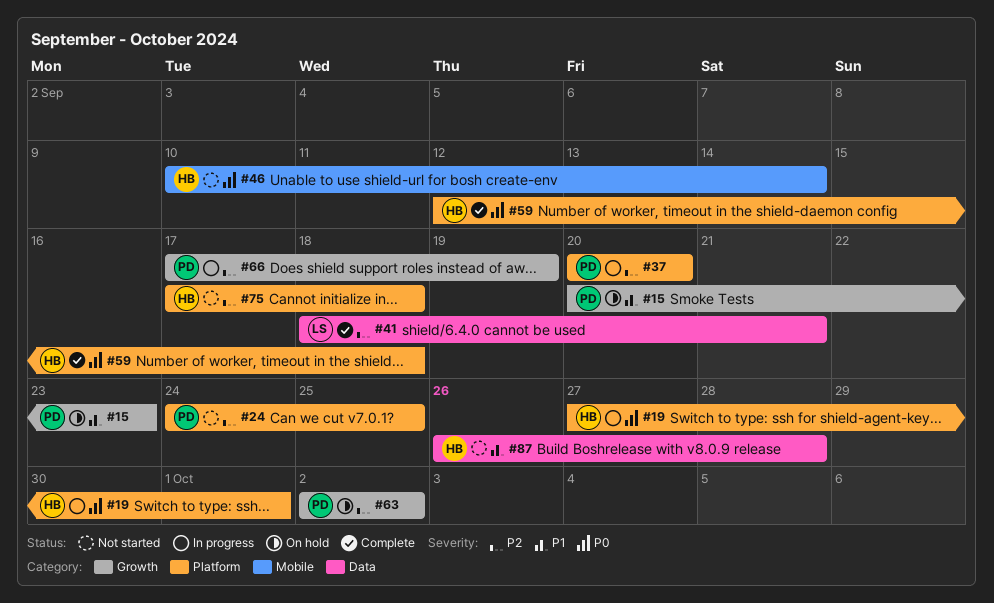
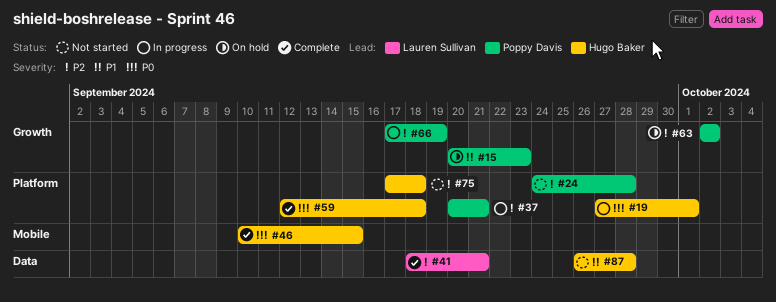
#24, due: Sep 25 -> Sep 28
#37, due: Sep 20 -> Sep 21
#46, status: Not started -> Complete
#46, due: Sep 14 -> Sep 15

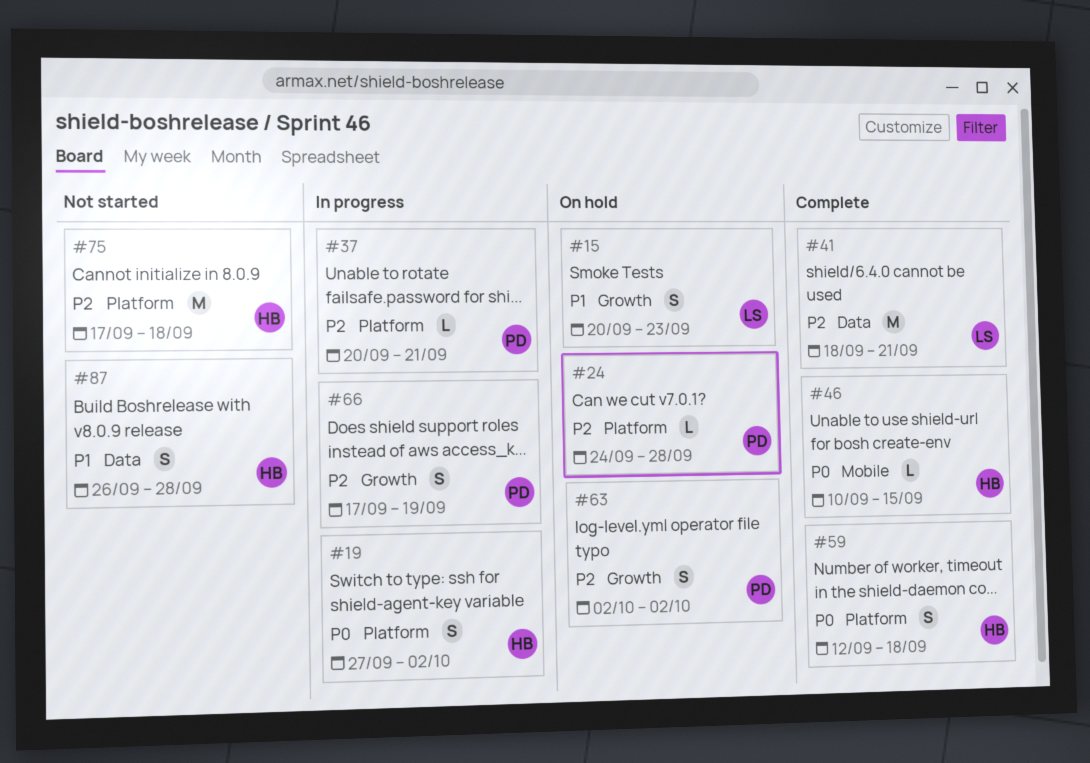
#15, owner: Poppy Davis -> Lauren Sullivan
#19, due: Oct 1 -> Oct 2
#24, status: Not started -> On hold

